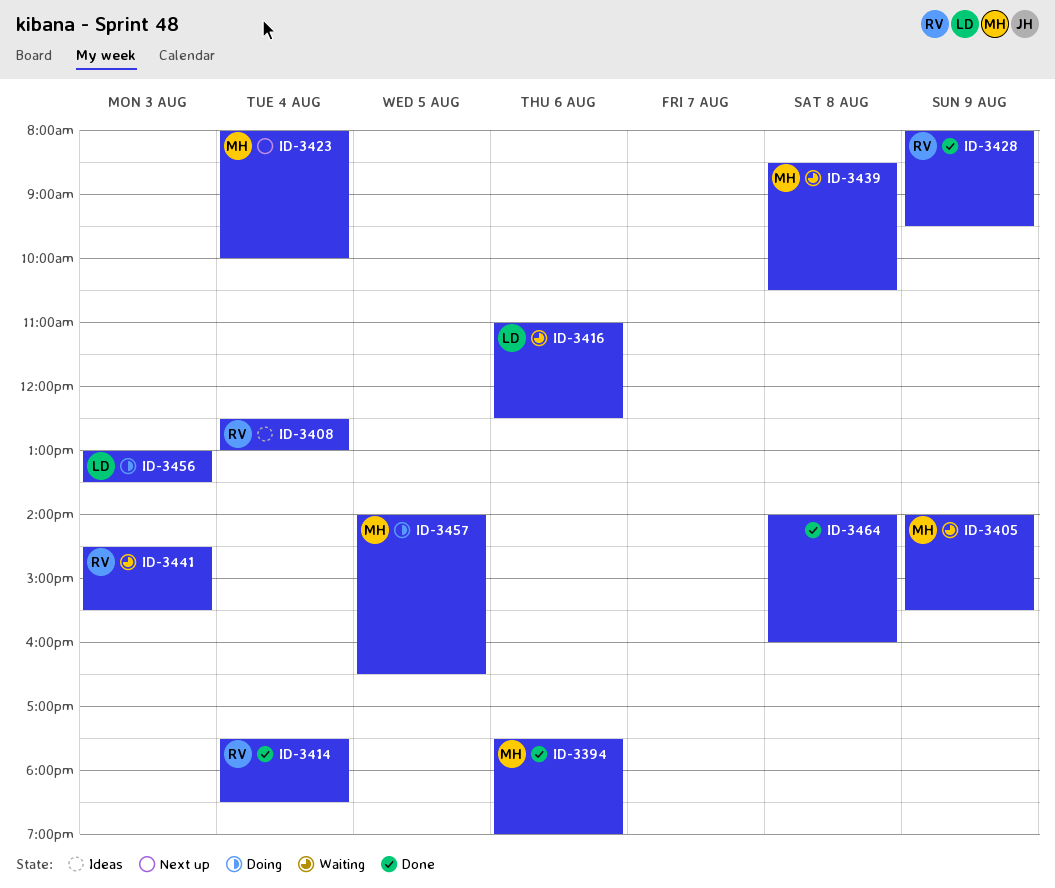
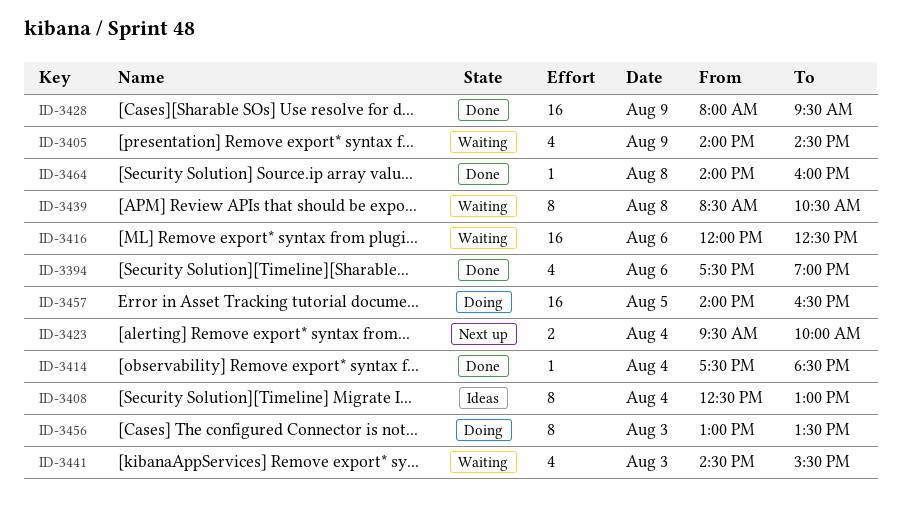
ID-3405, ends: 15:30 -> 14:30
ID-3416, begins: 11:00 -> 12:00
ID-3423, begins: 08:00 -> 09:30

